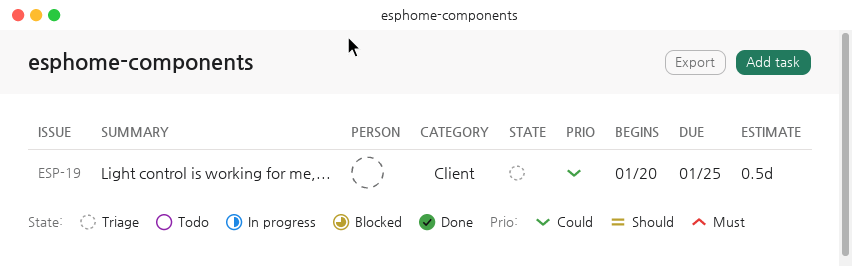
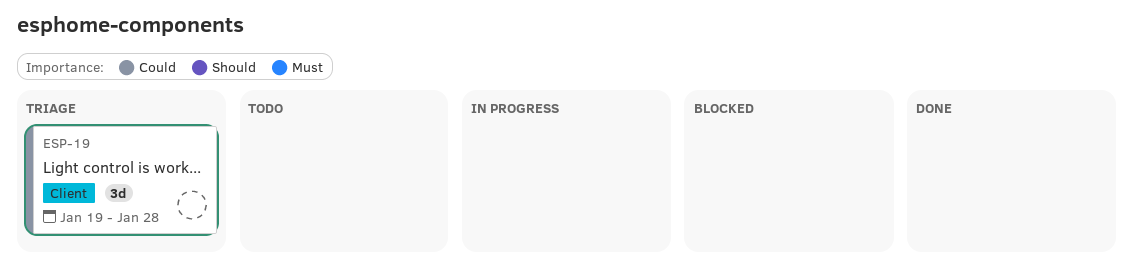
ESP-19, estimate: 0.5d -> 3d
ESP-19, start: Jan 20 -> Jan 19
ESP-19, due: Jan 25 -> Jan 28

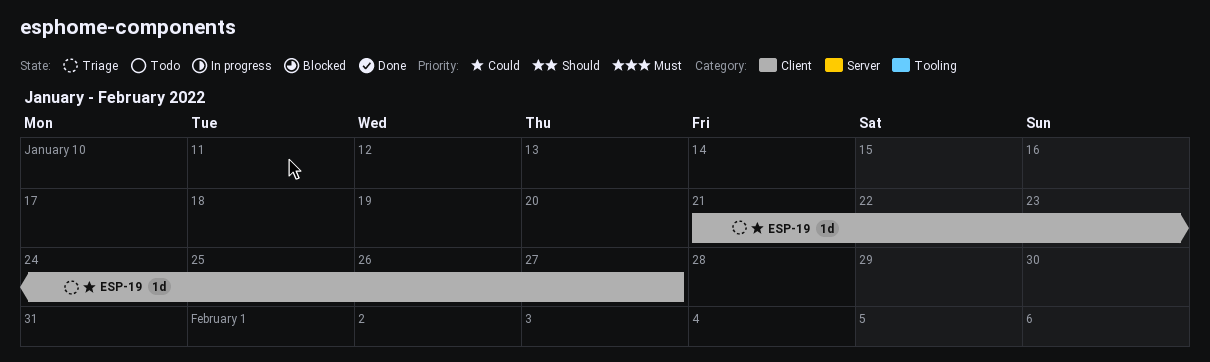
ESP-19, estimate: 3d -> 1d
ESP-19, start: Jan 19 -> Jan 21
ESP-19, due: Jan 28 -> Jan 27

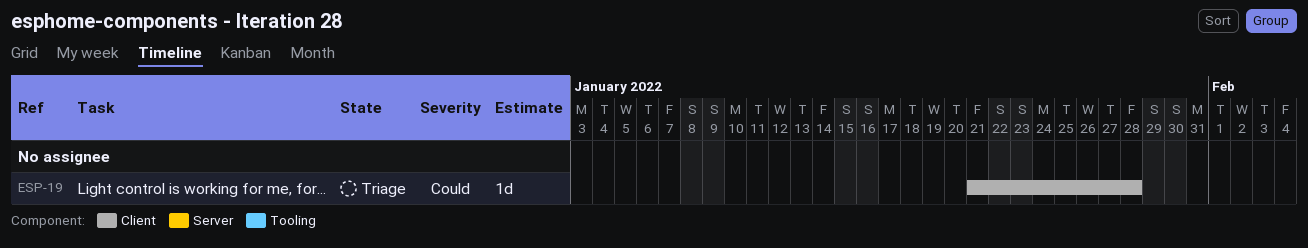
ESP-19, due: Jan 27 -> Jan 28

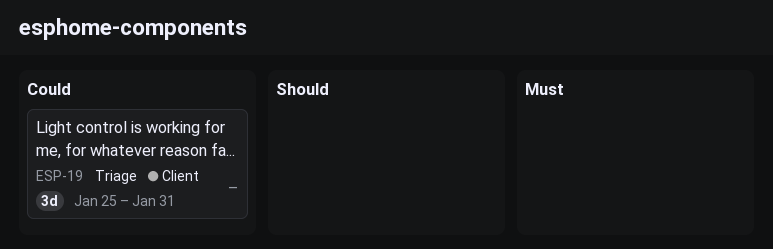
ESP-19, estimate: 1d -> 3d
ESP-19, start: Jan 21 -> Jan 25
ESP-19, due: Jan 28 -> Jan 31

